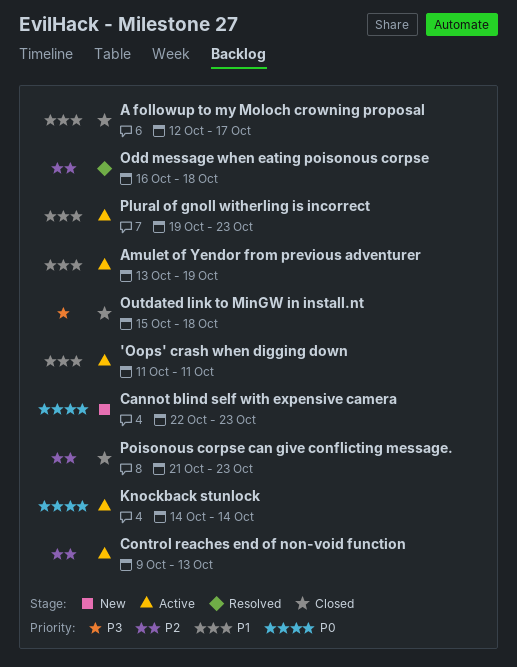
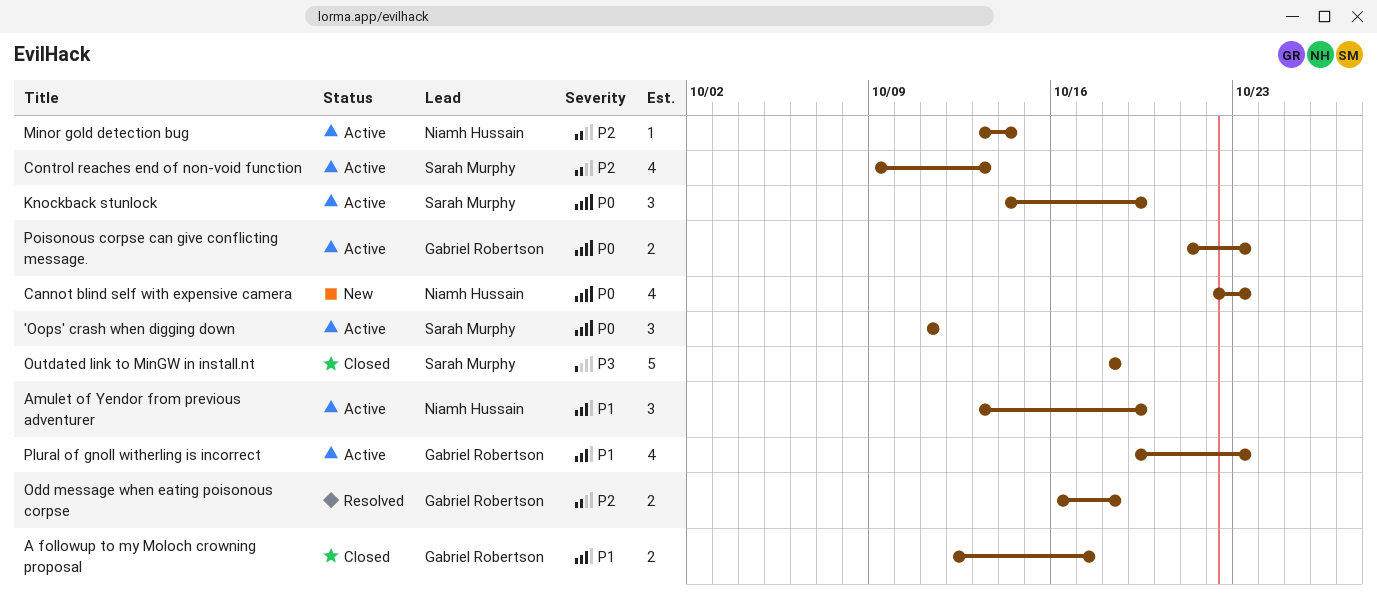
'Oops' crash when digging down, priority: P1 -> P0
Knockback stunlock, due: Oct 14 -> Oct 19
Minor gold detection bug: none -> present
Outdated link to MinGW in install.nt, start: Oct 15 -> Oct 18
Poisonous corpse can give conflicting message., status: Closed -> Active
Poisonous corpse can give conflicting message., priority: P2 -> P0

